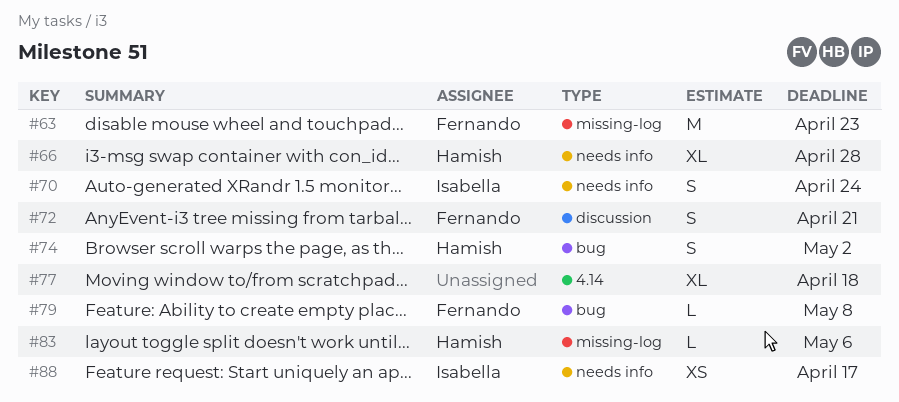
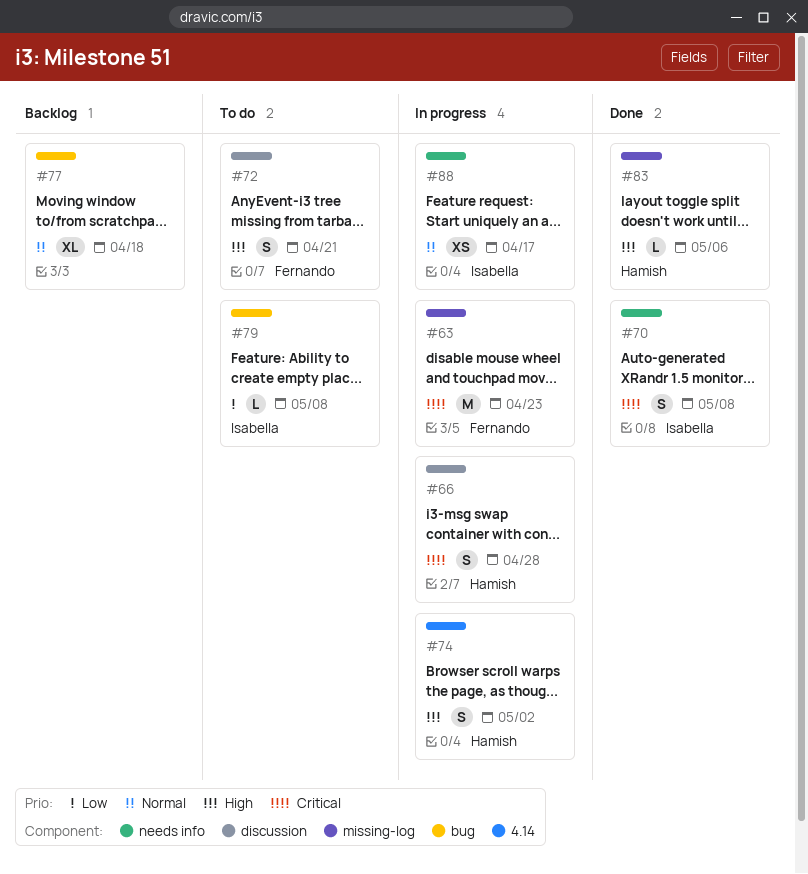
#66, label: needs info -> discussion
#66, estimate: XL -> S
#70, due: Apr 24 -> May 8
#74, label: bug -> 4.14
#77, label: 4.14 -> bug
#79, owner: Fernando -> Isabella

